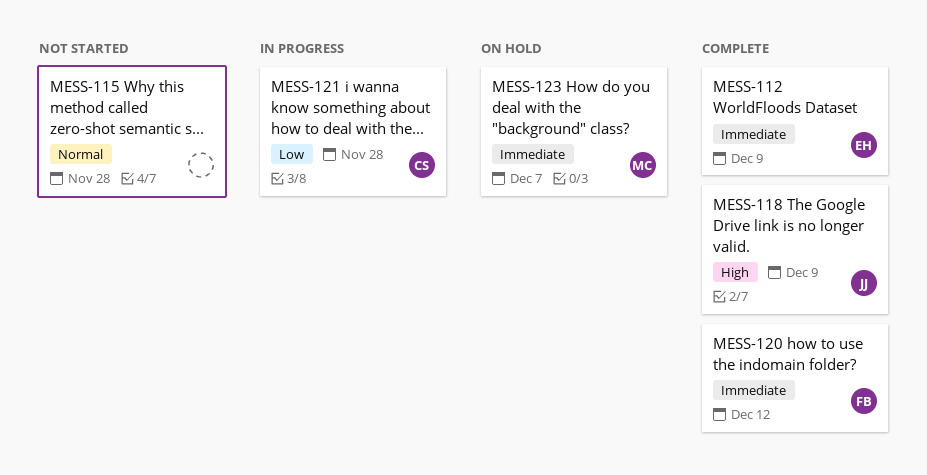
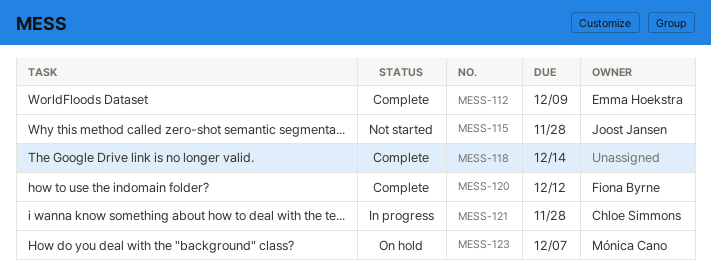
MESS-115, owner: none -> Joost Jansen
MESS-118, owner: Joost Jansen -> none
MESS-118, due: Dec 9 -> Dec 14

